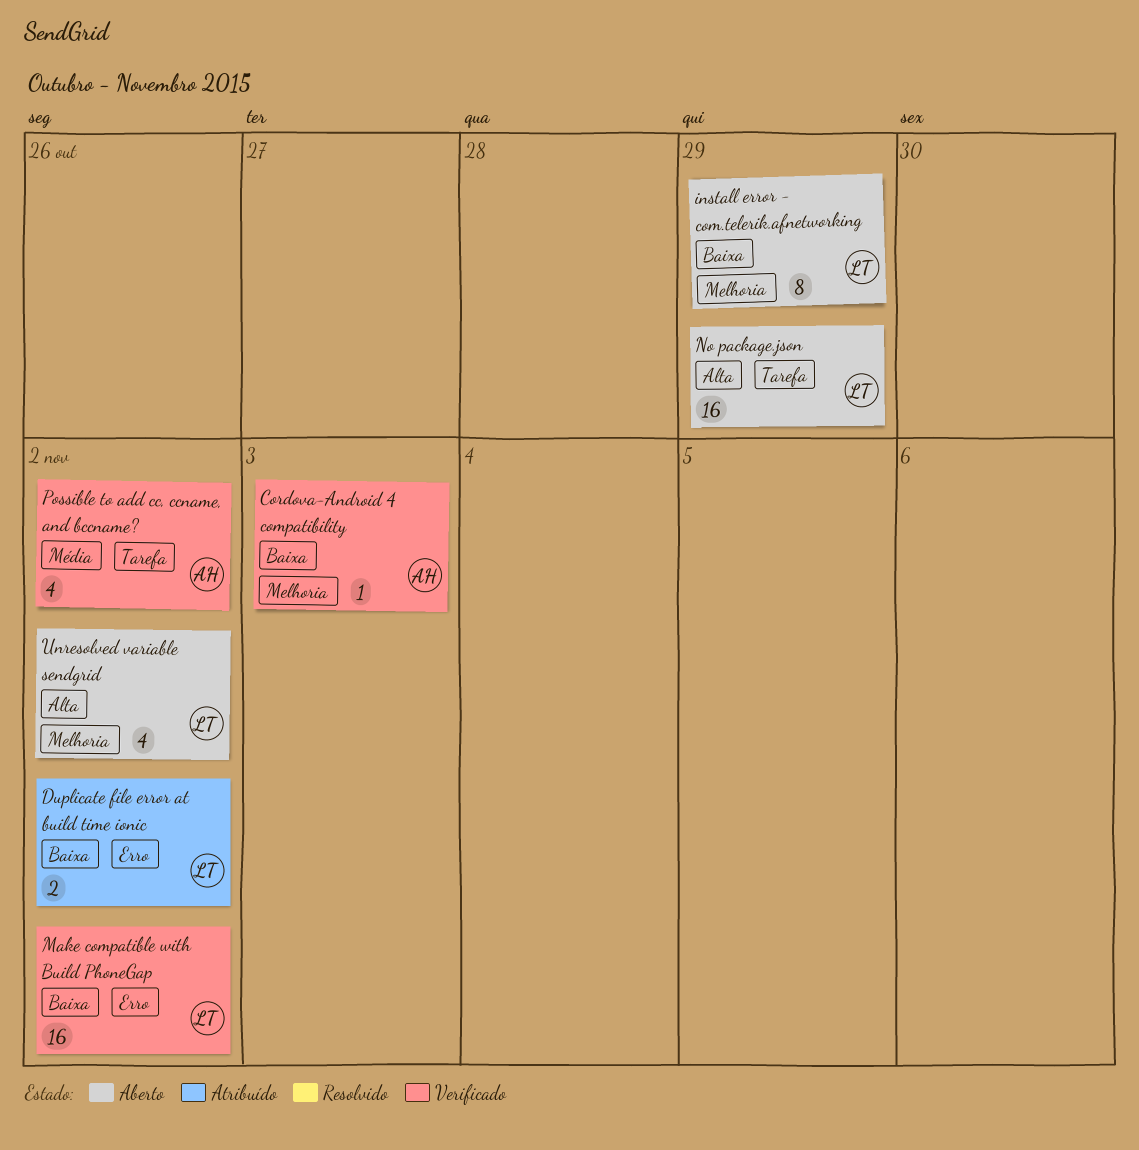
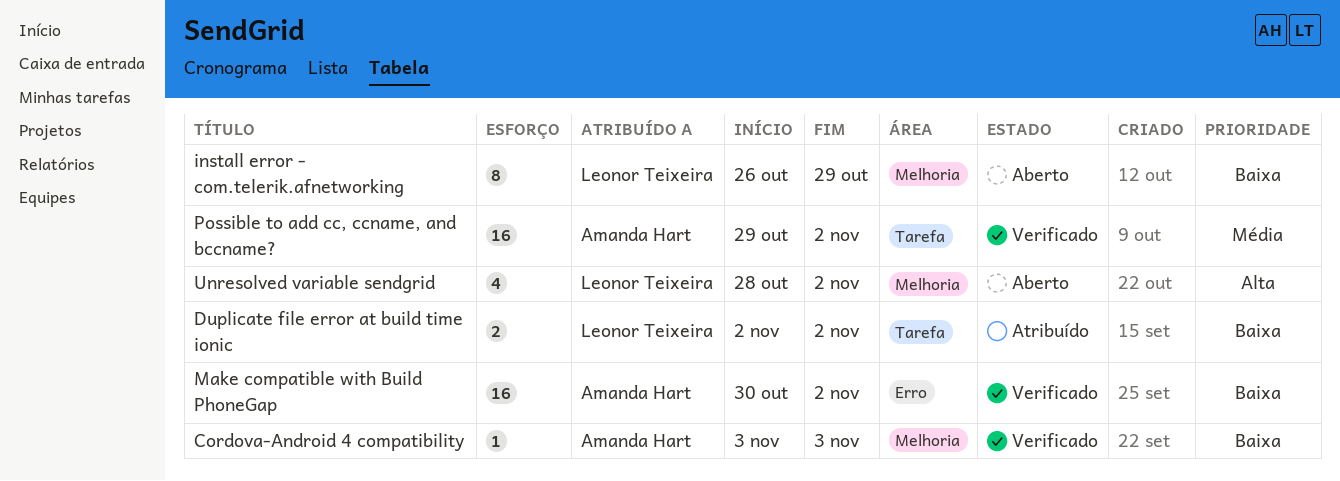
Duplicate file error at build time ionic, label: Erro -> Tarefa
Make compatible with Build PhoneGap, owner: Leonor Teixeira -> Amanda Hart
No package.json: present -> none
Possible to add cc, ccname, and bccname?, estimate: 4 -> 16

